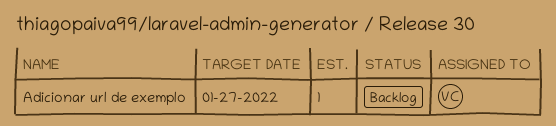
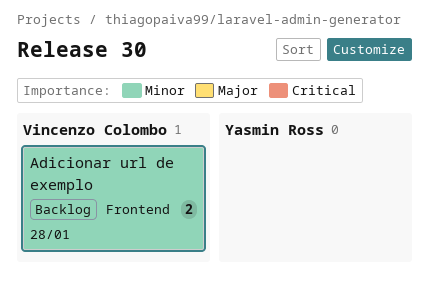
Adicionar url de exemplo, estimate: 1 -> 2
Adicionar url de exemplo, due: Jan 27 -> Jan 28

